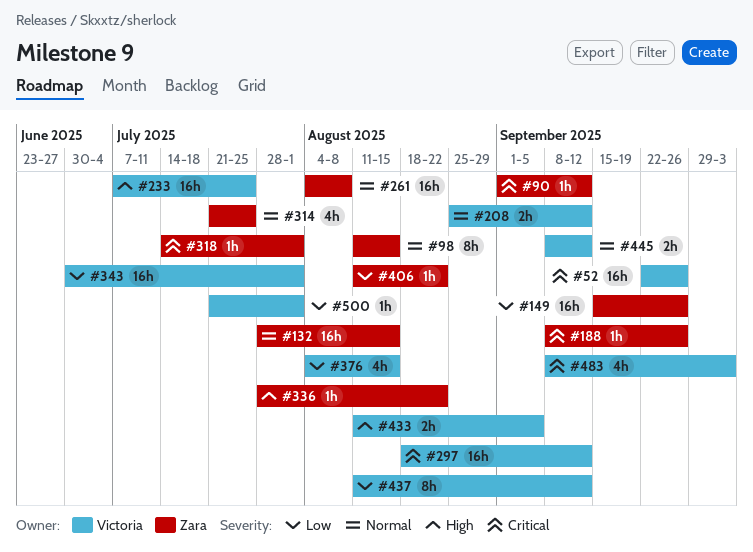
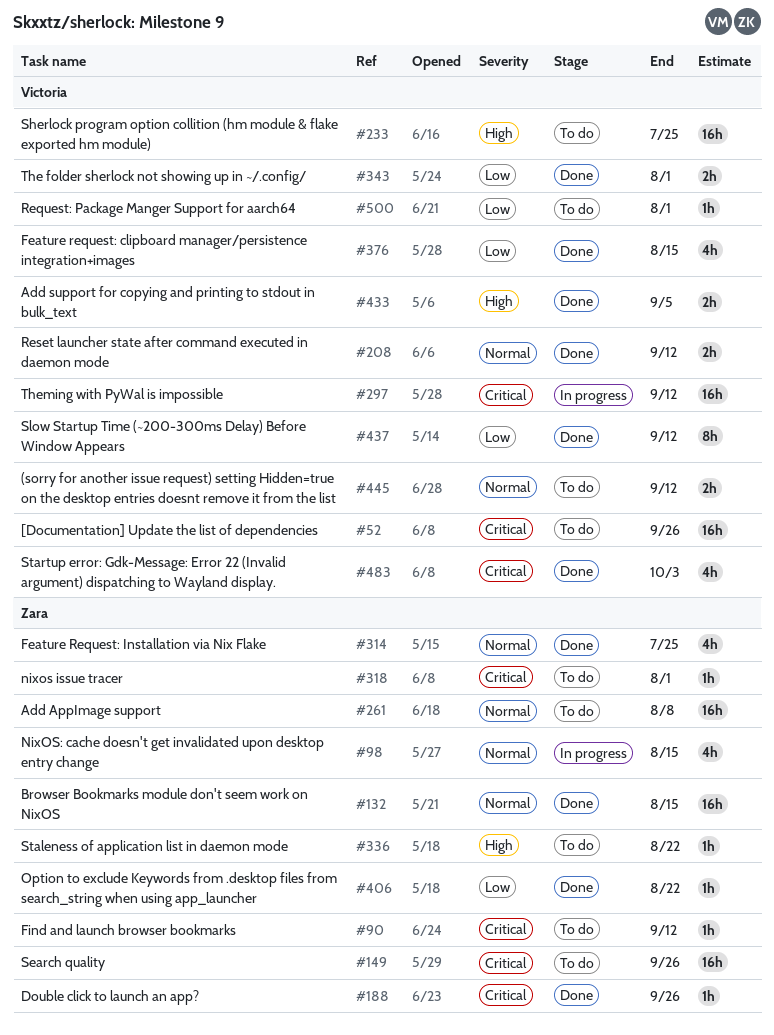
#98, estimate: 8h -> 4h
#149, priority: Low -> Critical
#343, estimate: 16h -> 2h

